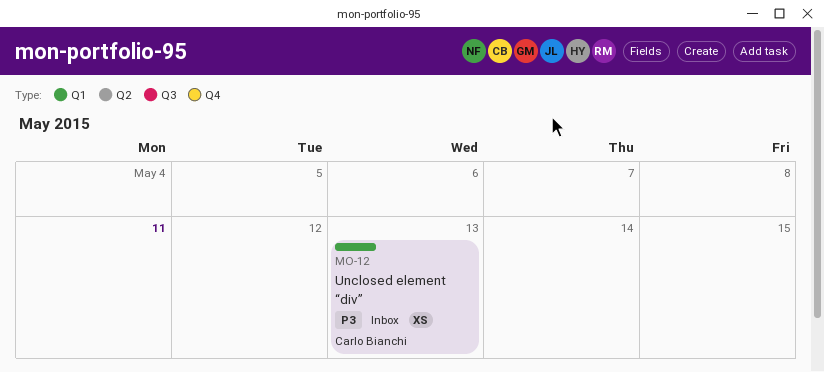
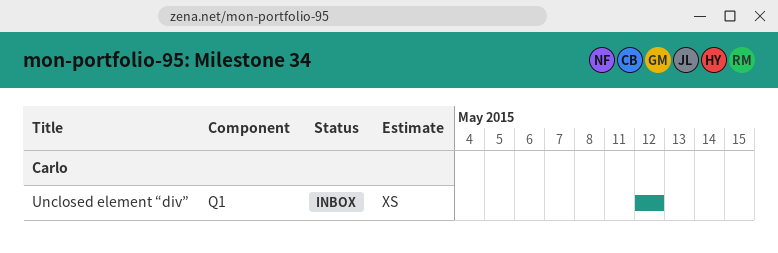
Unclosed element “div”, due: May 13 -> May 12

